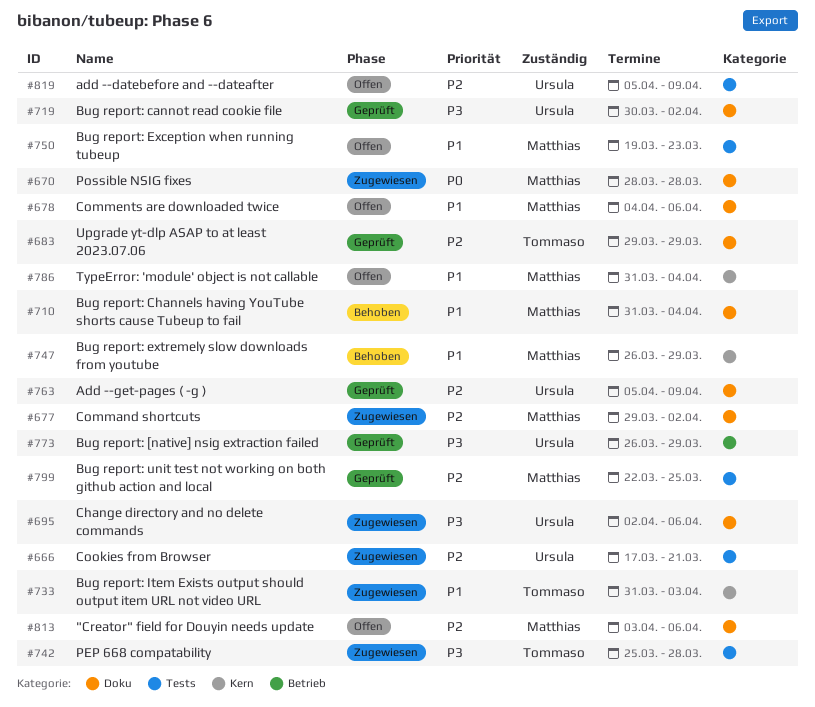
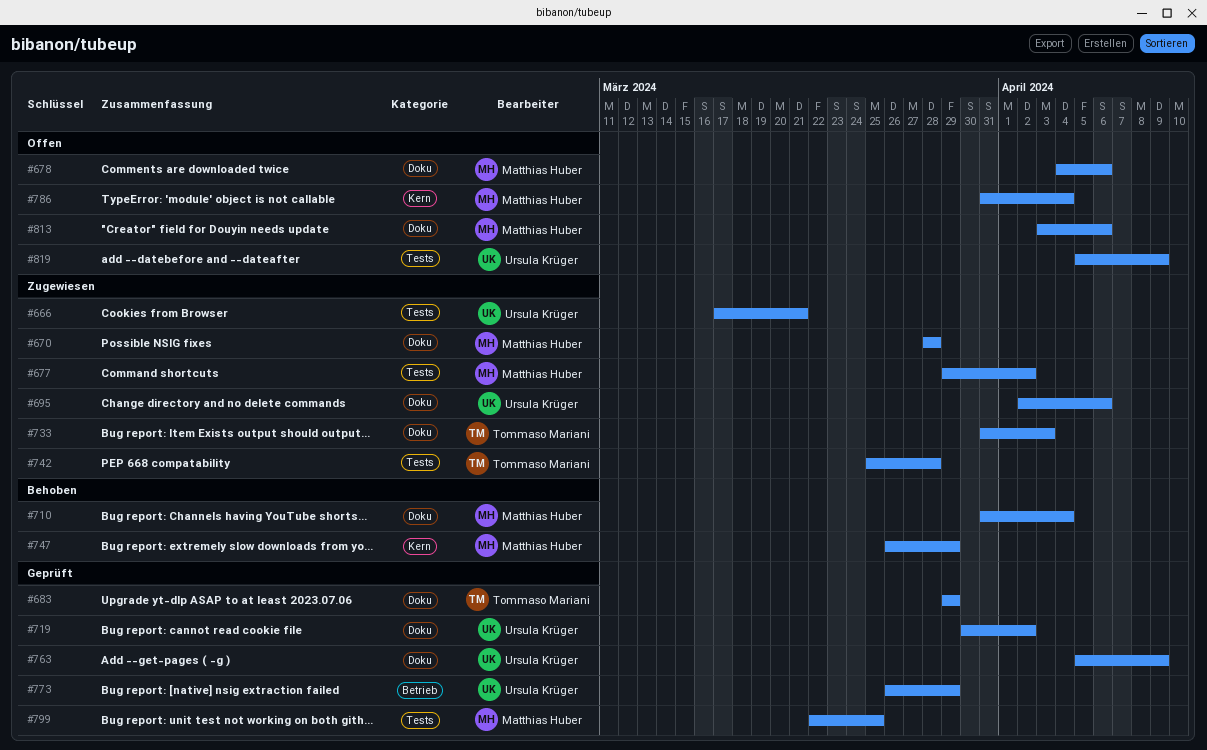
#677, label: Doku -> Tests
#733, label: Kern -> Doku
#750: present -> none

